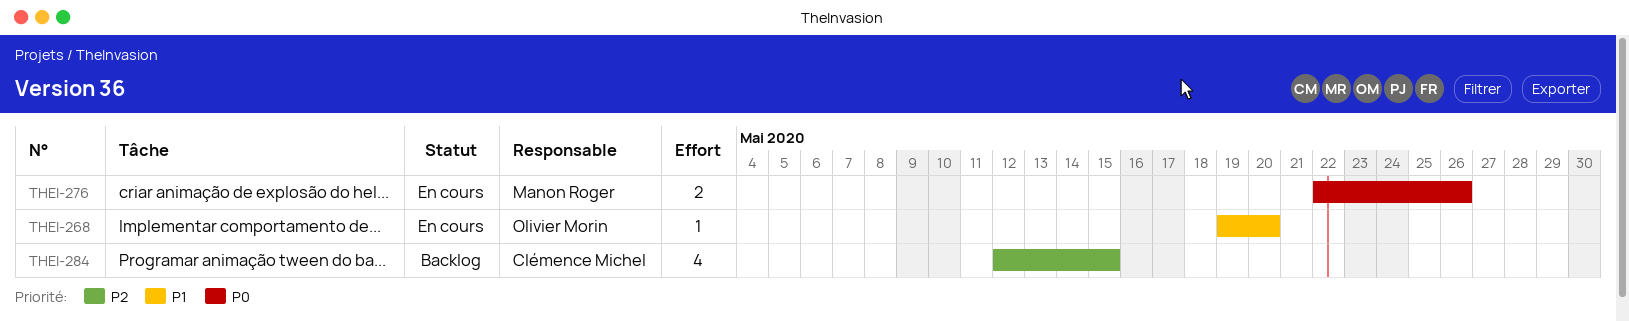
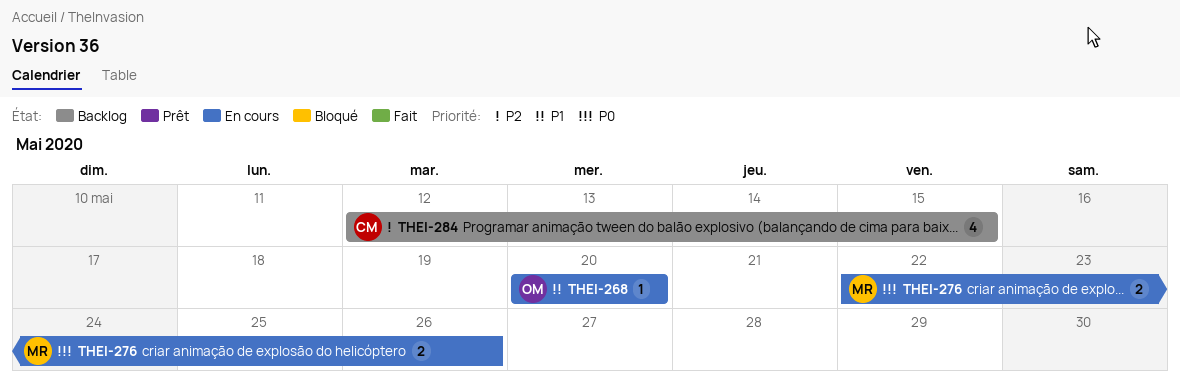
THEI-268, start: May 19 -> May 20

